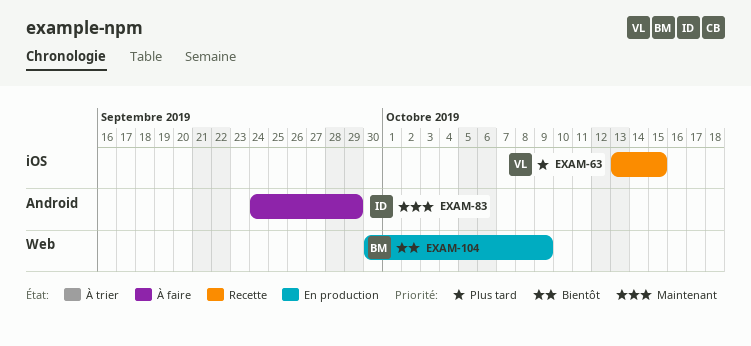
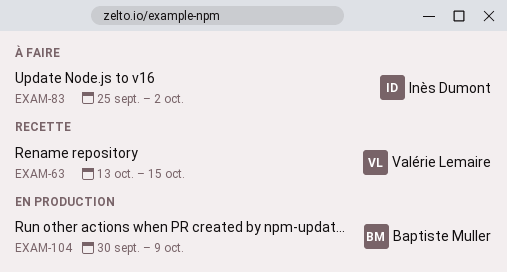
EXAM-83, start: Sep 24 -> Sep 25
EXAM-83, due: Sep 29 -> Oct 2

